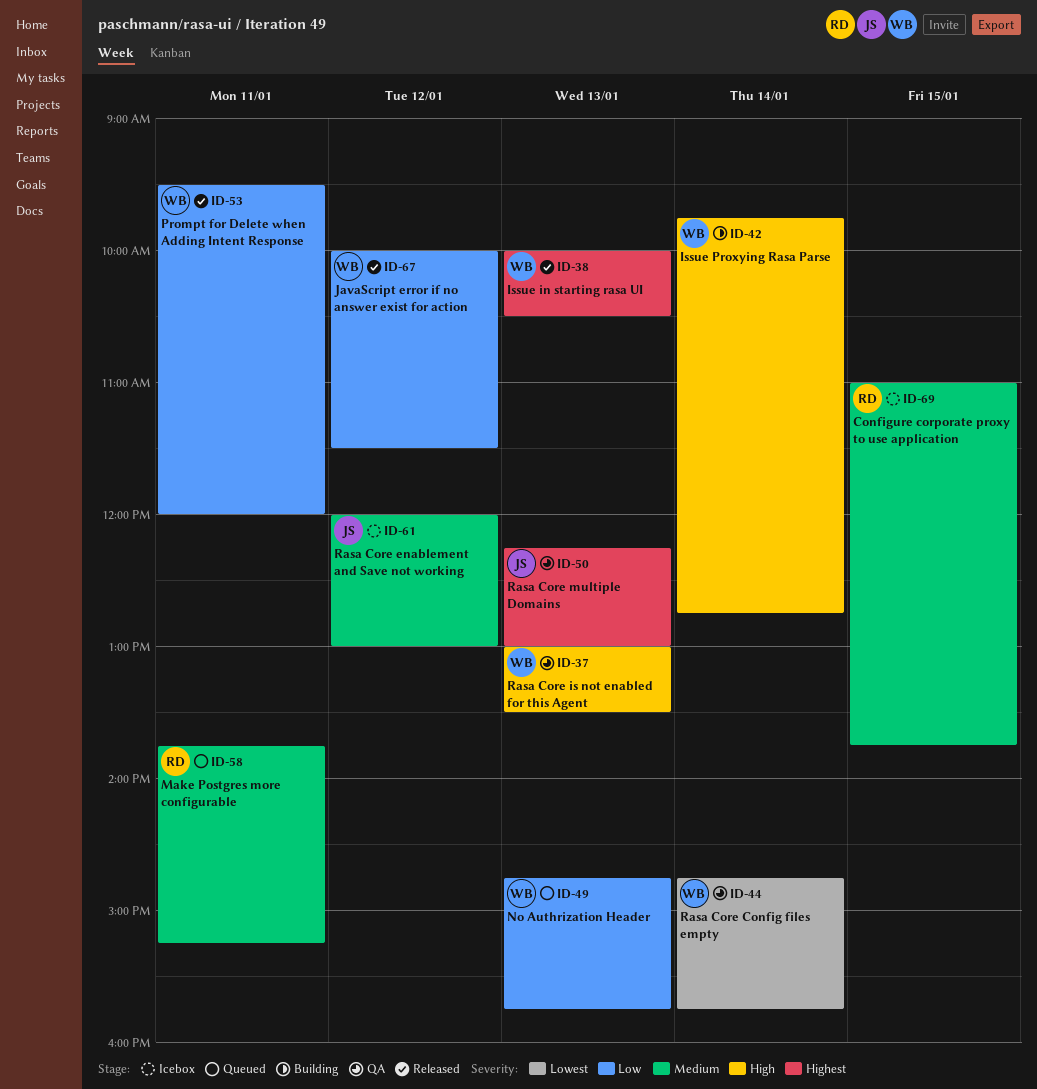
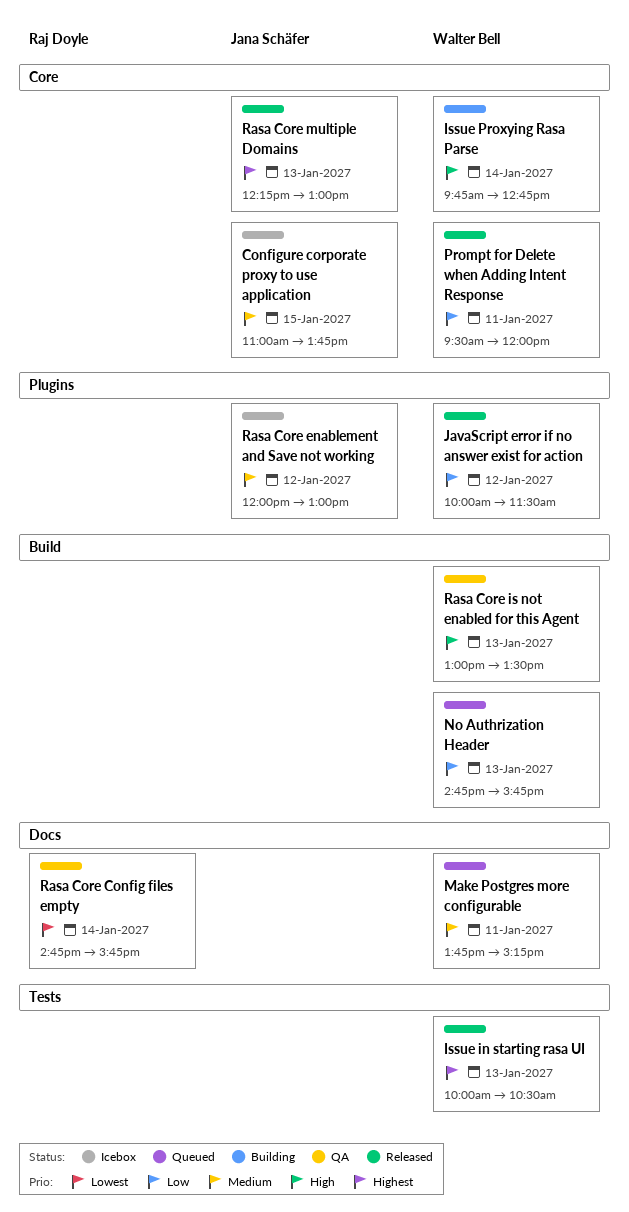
Configure corporate proxy to use application, owner: Raj Doyle -> Jana Schäfer
Make Postgres more configurable, owner: Raj Doyle -> Walter Bell
Rasa Core Config files empty, owner: Walter Bell -> Raj Doyle
Rasa Core multiple Domains, status: QA -> Released

